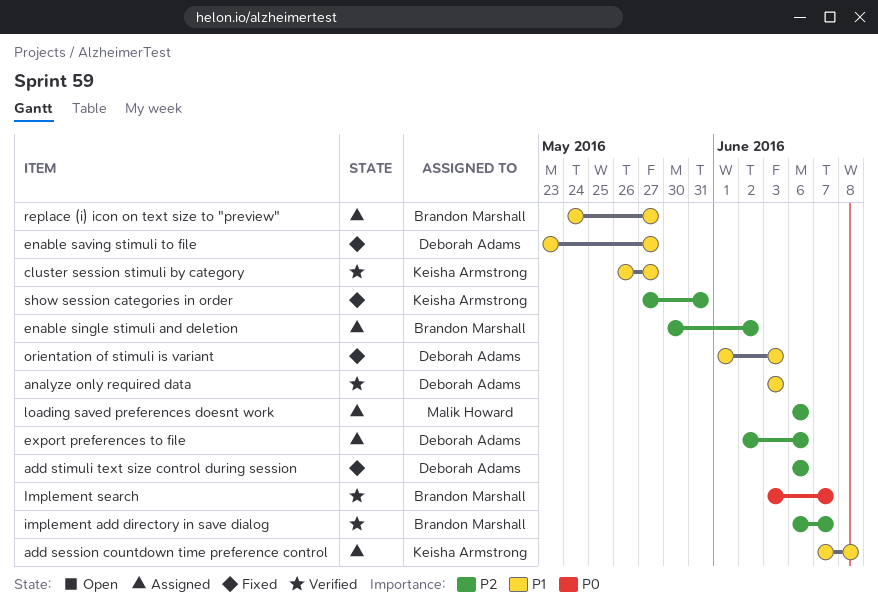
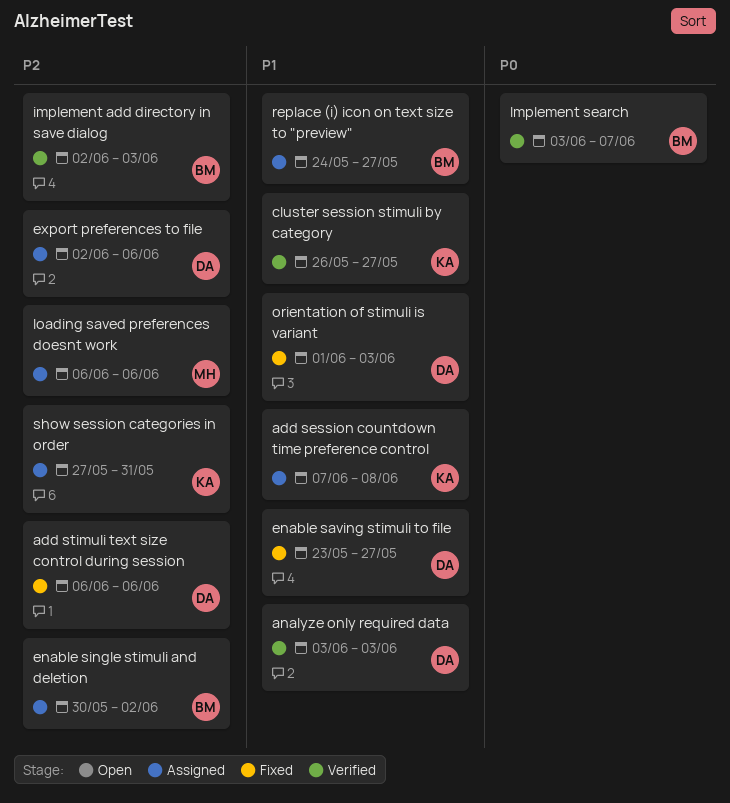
implement add directory in save dialog, start: Jun 6 -> Jun 2
implement add directory in save dialog, due: Jun 7 -> Jun 3
show session categories in order, status: Fixed -> Assigned

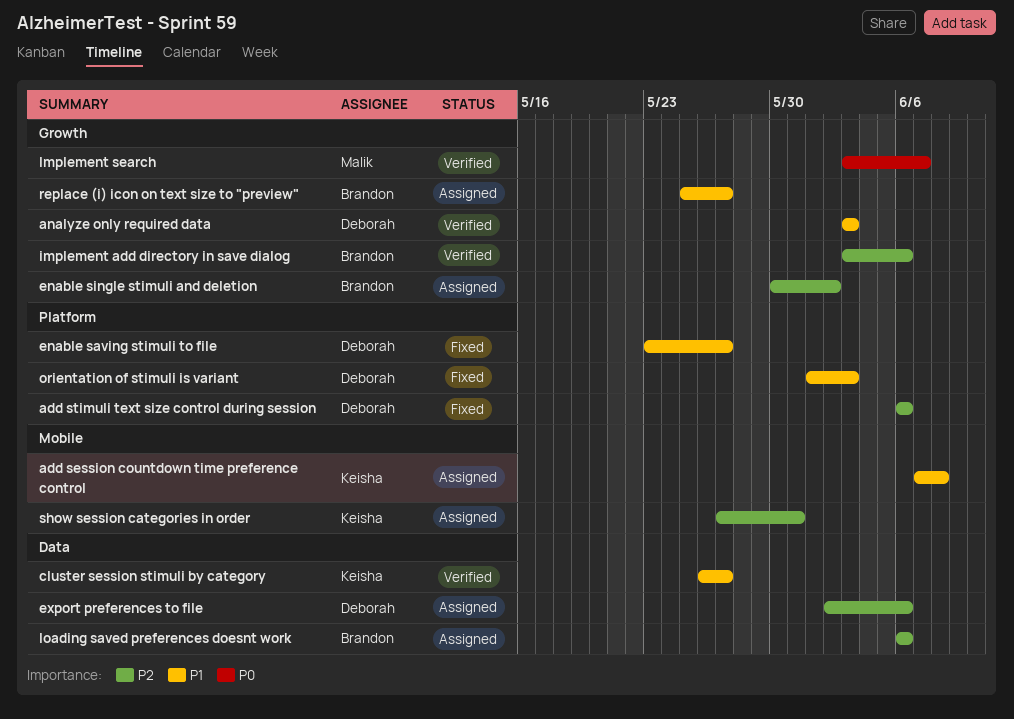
implement add directory in save dialog, start: Jun 2 -> Jun 3
implement add directory in save dialog, due: Jun 3 -> Jun 6
Implement search, owner: Brandon -> Malik
loading saved preferences doesnt work, owner: Malik -> Brandon
replace (i) icon on text size to "preview", start: May 24 -> May 25

